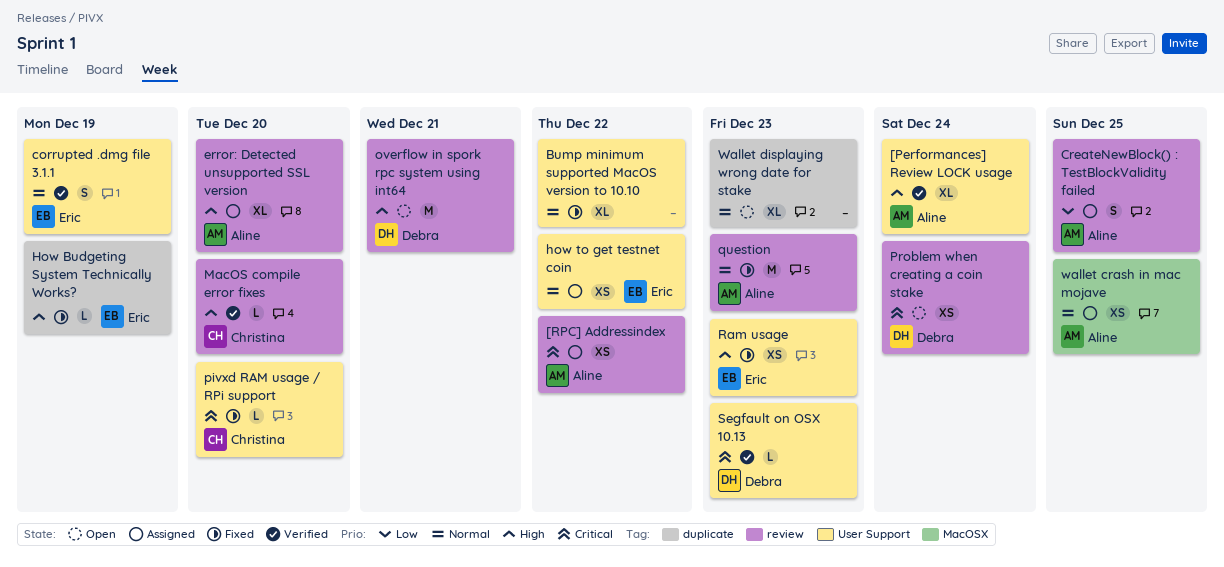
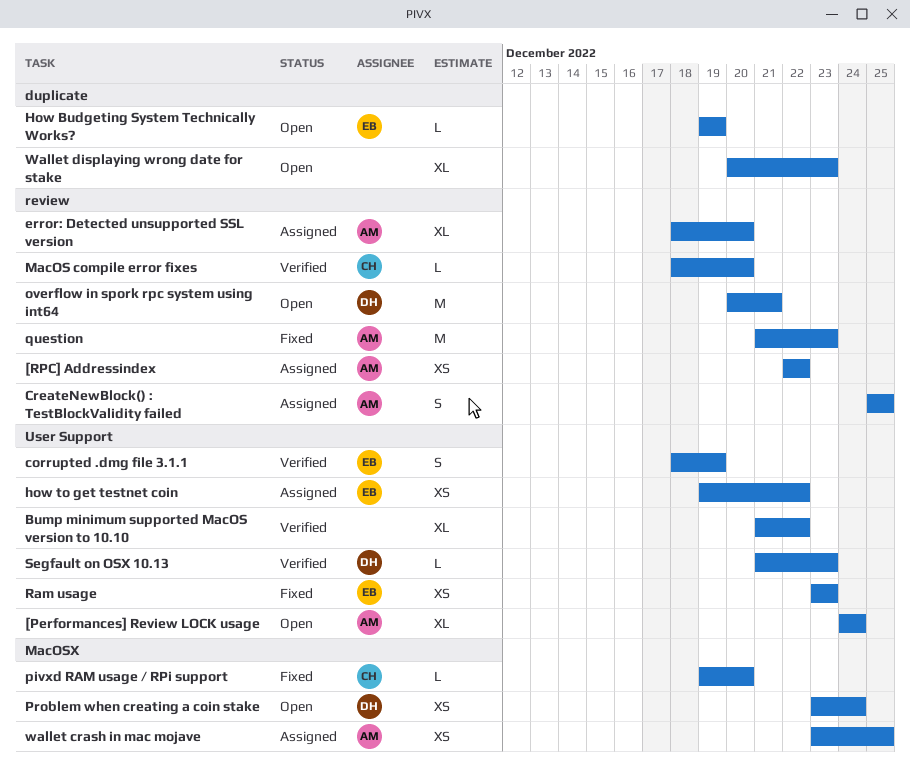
[Performances] Review LOCK usage, status: Verified -> Open
Bump minimum supported MacOS version to 10.10, status: Fixed -> Verified
How Budgeting System Technically Works?, status: Fixed -> Open
pivxd RAM usage / RPi support, label: User Support -> MacOSX
Problem when creating a coin stake, label: review -> MacOSX

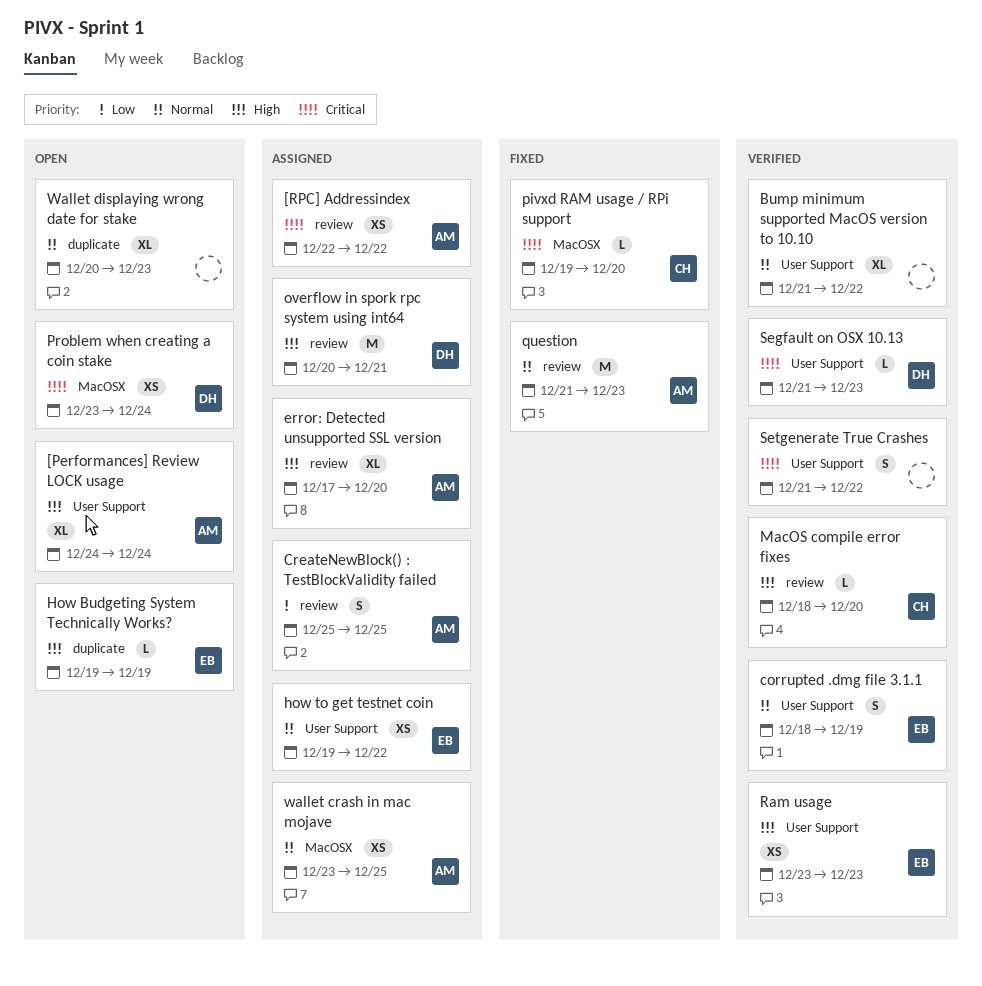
error: Detected unsupported SSL version, start: Dec 18 -> Dec 17
overflow in spork rpc system using int64, status: Open -> Assigned
Ram usage, status: Fixed -> Verified
Setgenerate True Crashes: none -> present

